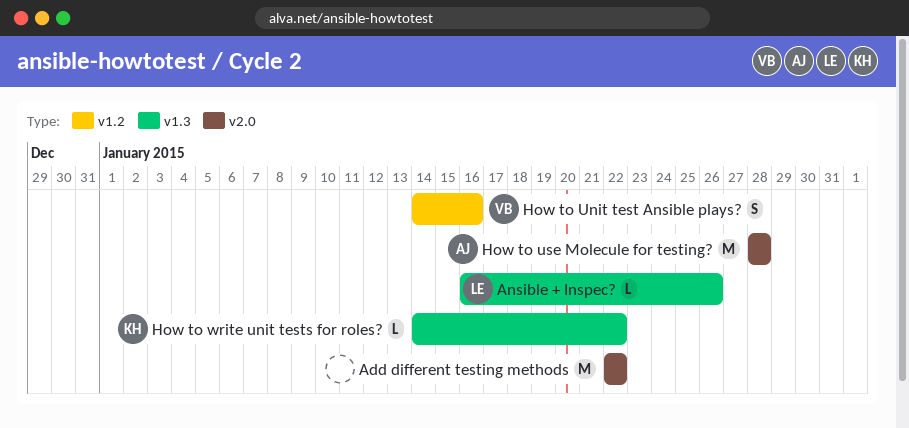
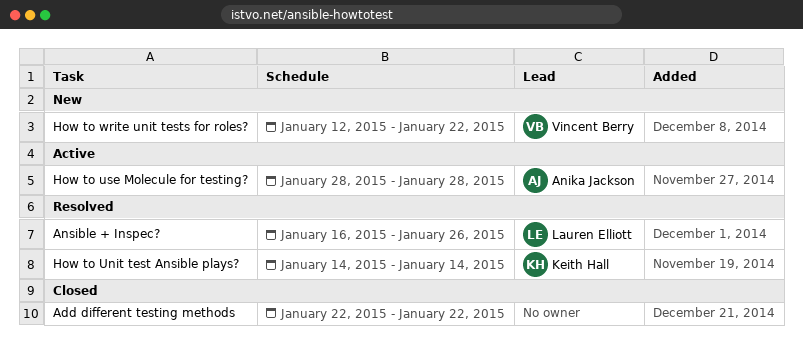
How to Unit test Ansible plays?, owner: Vincent Berry -> Keith Hall
How to Unit test Ansible plays?, due: Jan 16 -> Jan 14
How to write unit tests for roles?, owner: Keith Hall -> Vincent Berry
How to write unit tests for roles?, start: Jan 14 -> Jan 12

